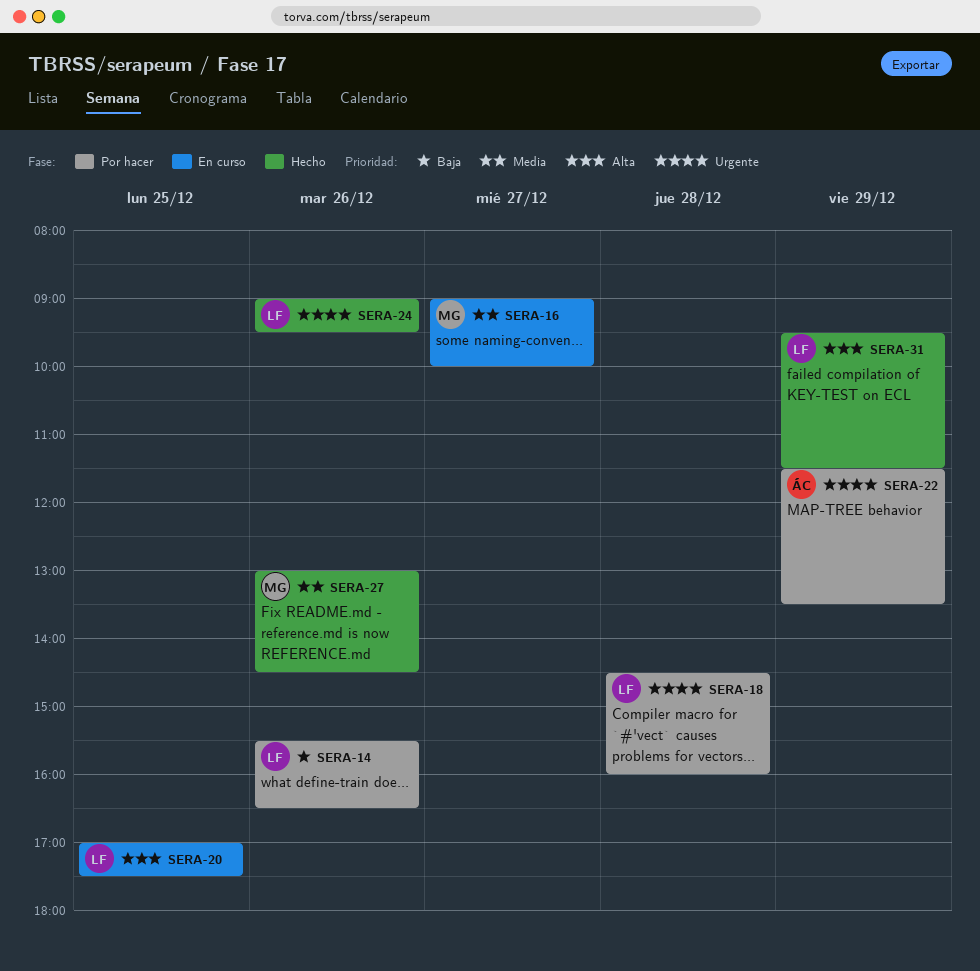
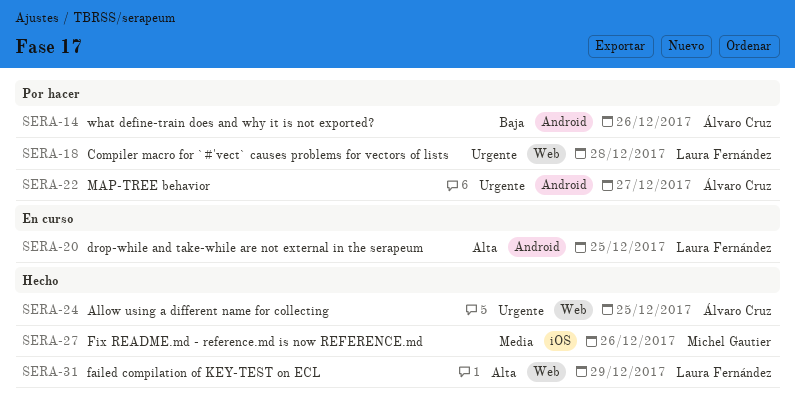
SERA-14, owner: Laura Fernández -> Álvaro Cruz
SERA-16: present -> none
SERA-22, day: Dec 29 -> Dec 27
SERA-24, owner: Laura Fernández -> Álvaro Cruz
SERA-24, day: Dec 26 -> Dec 25

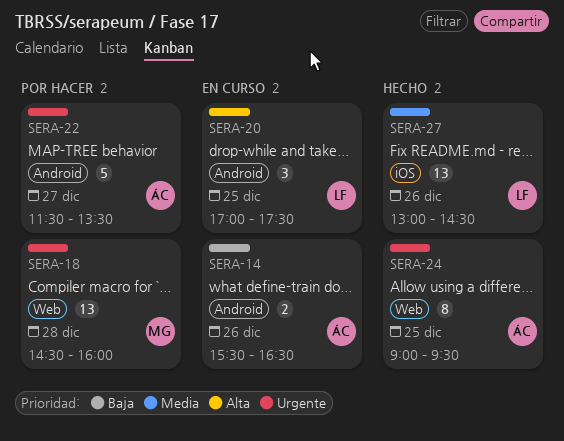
SERA-14, status: Por hacer -> En curso
SERA-18, owner: Laura Fernández -> Michel Gautier
SERA-27, owner: Michel Gautier -> Laura Fernández
SERA-31: present -> none

